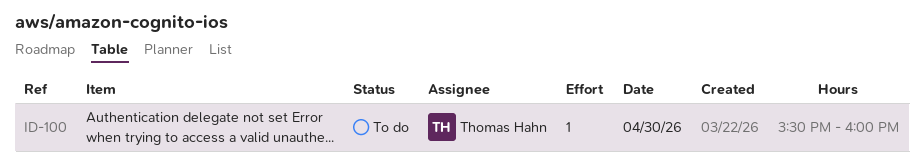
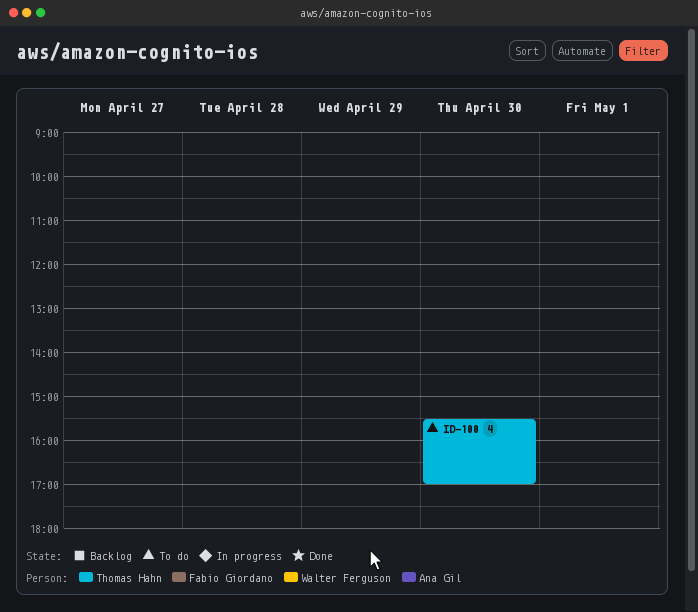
ID-100, estimate: 1 -> 4
ID-100, ends: 16:00 -> 17:00

